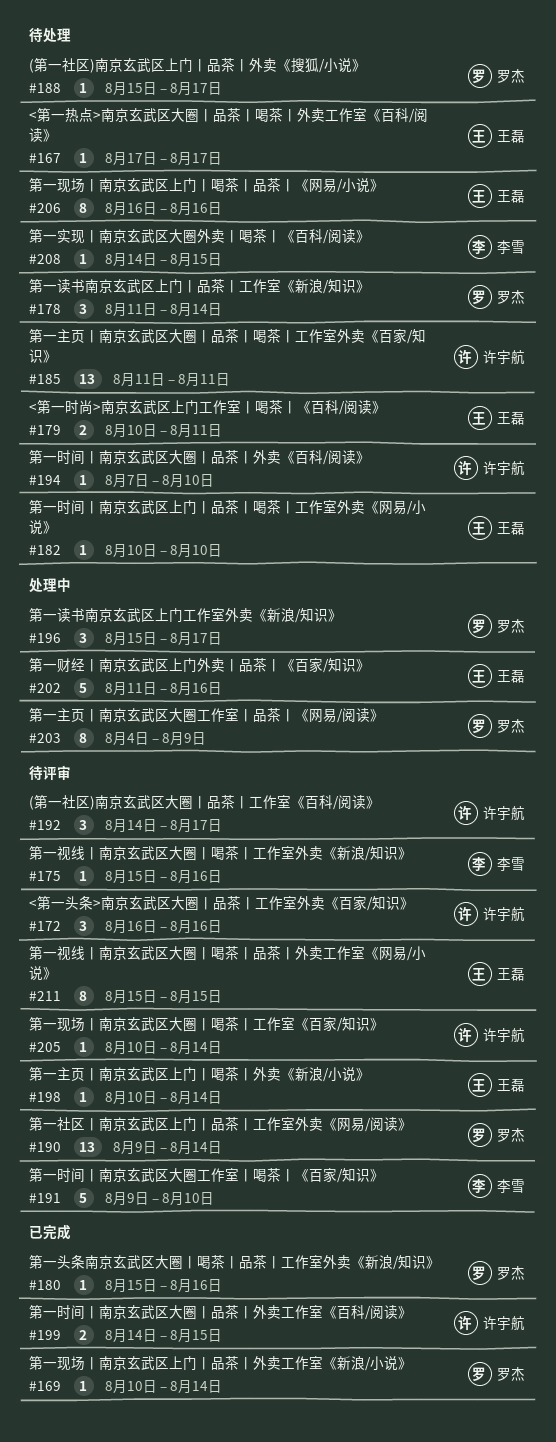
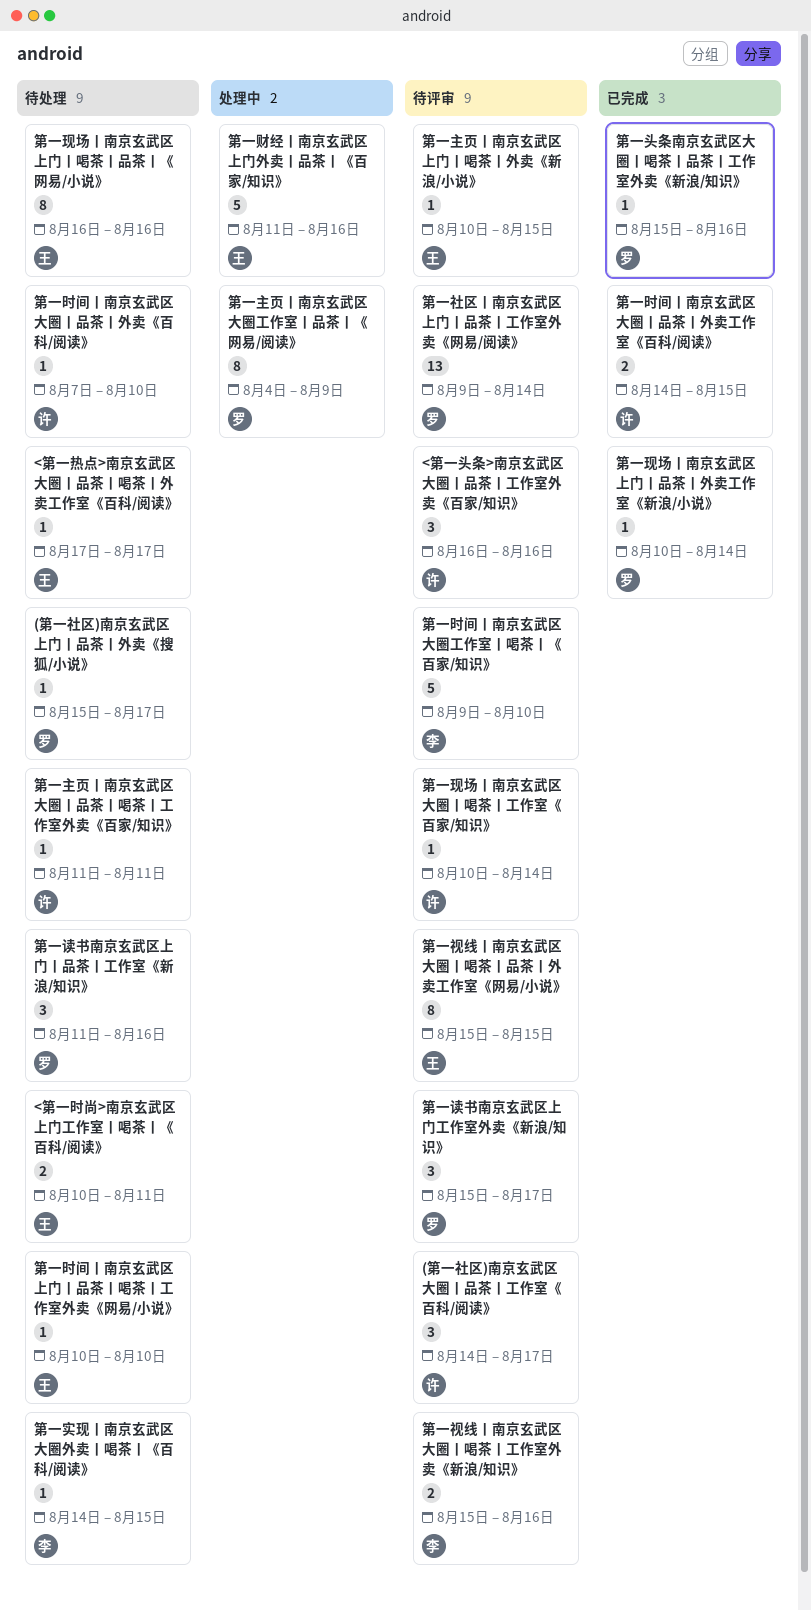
第一主页丨南京玄武区上门丨喝茶丨外卖《新浪/小说》, due: Aug 14 -> Aug 15
第一主页丨南京玄武区大圈丨品茶丨喝茶丨工作室外卖《百家/知识》, estimate: 13 -> 1
第一视线丨南京玄武区大圈丨喝茶丨工作室外卖《新浪/知识》, estimate: 1 -> 2
第一读书南京玄武区上门丨品茶丨工作室《新浪/知识》, due: Aug 14 -> Aug 16
第一读书南京玄武区上门工作室外卖《新浪/知识》, status: 处理中 -> 待评审

